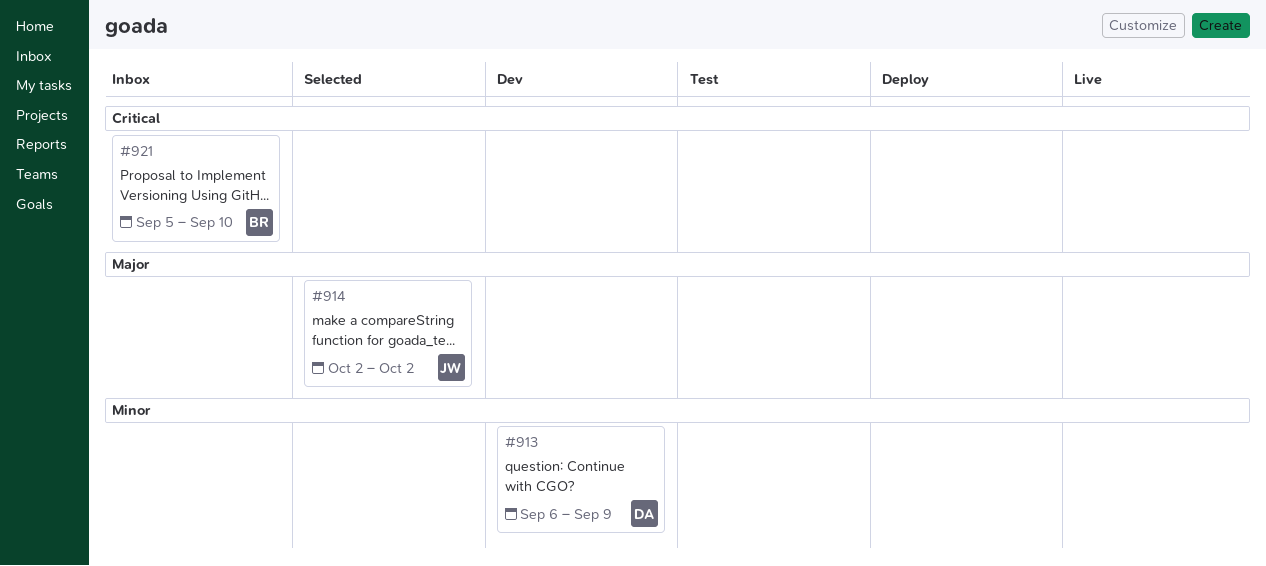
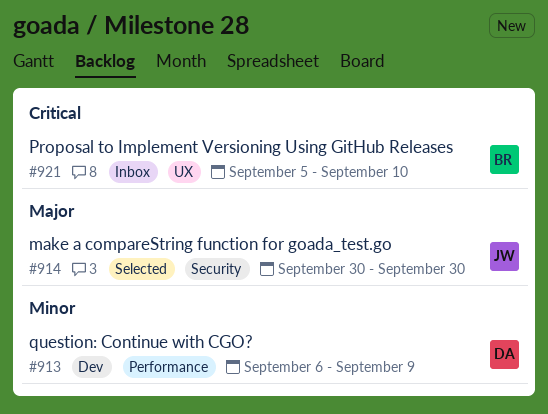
#914, start: Oct 2 -> Sep 30
#914, due: Oct 2 -> Sep 30

